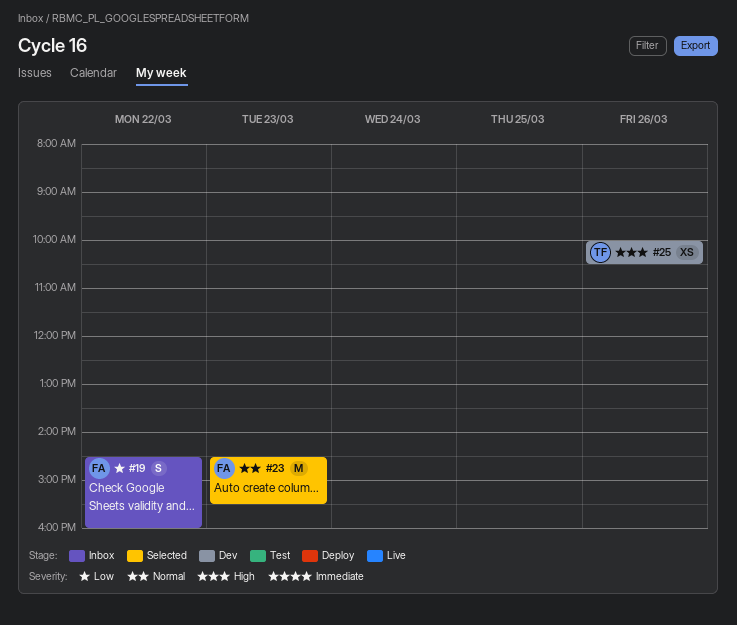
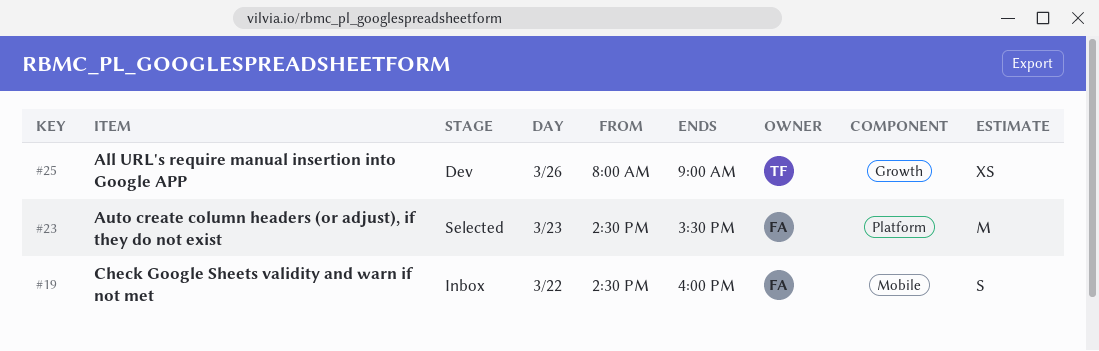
#25, begins: 10:00 -> 08:00
#25, ends: 10:30 -> 09:00

